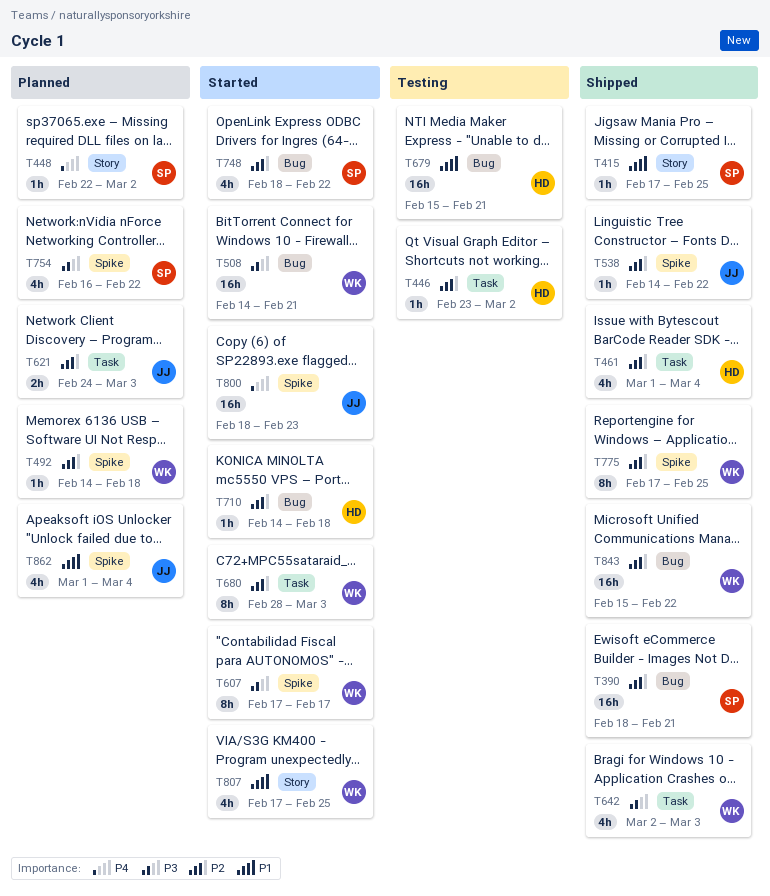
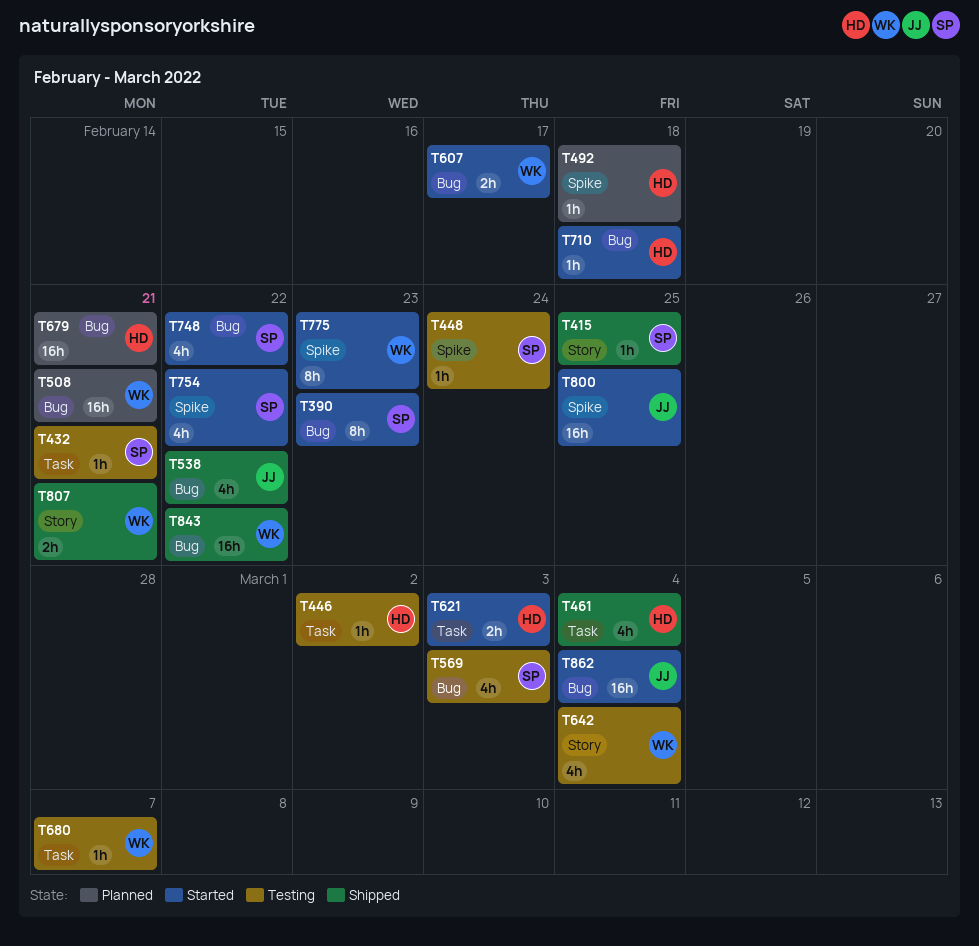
T390, status: Shipped -> Started
T390, estimate: 16h -> 8h
T390, due: Feb 21 -> Feb 23
T432: none -> present
T448, status: Planned -> Testing
T448, label: Story -> Spike
T448, due: Mar 2 -> Feb 24
T492, owner: WK -> HD
T508, status: Started -> Planned
T538, label: Spike -> Bug
T538, estimate: 1h -> 4h
T569: none -> present
T607, label: Spike -> Bug
T607, estimate: 8h -> 2h
T621, status: Planned -> Started
T621, owner: JJ -> HD
T642, status: Shipped -> Testing
T642, label: Task -> Story
T642, due: Mar 3 -> Mar 4
T679, status: Testing -> Planned
T680, status: Started -> Testing
T680, estimate: 8h -> 1h
T680, due: Mar 3 -> Mar 7
T754, status: Planned -> Started
T775, status: Shipped -> Started
T775, due: Feb 25 -> Feb 23
T800, due: Feb 23 -> Feb 25
T807, status: Started -> Shipped
T807, estimate: 4h -> 2h
T807, due: Feb 25 -> Feb 21
T862, status: Planned -> Started
T862, label: Spike -> Bug
T862, estimate: 4h -> 16h

